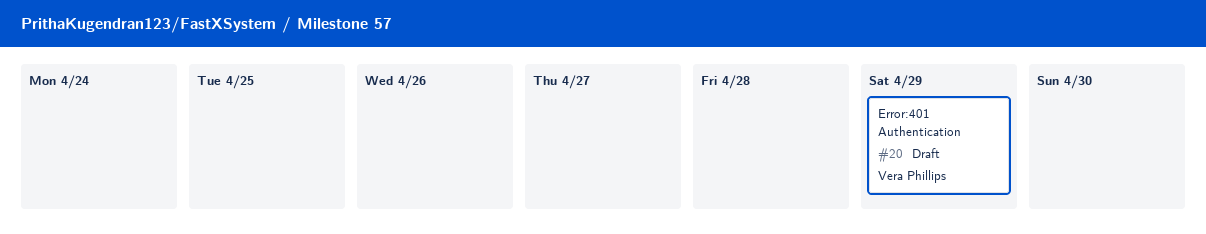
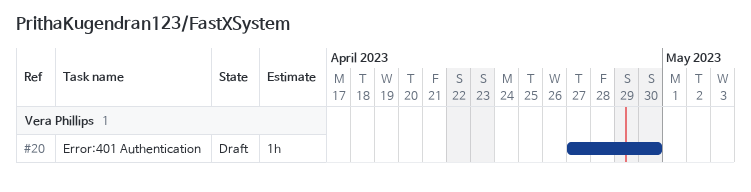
#20, due: Apr 29 -> Apr 30

